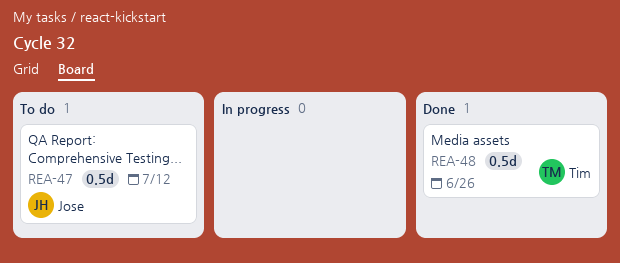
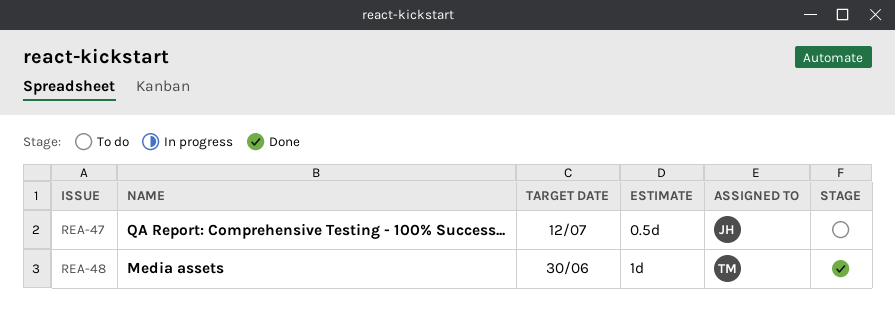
REA-48, estimate: 0.5d -> 1d
REA-48, due: Jun 26 -> Jun 30

